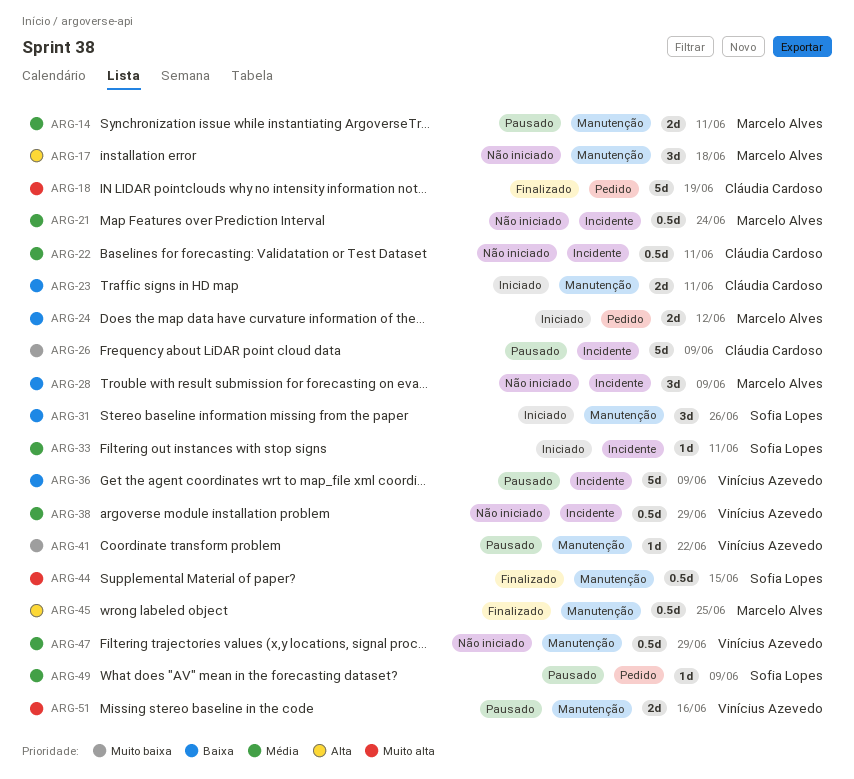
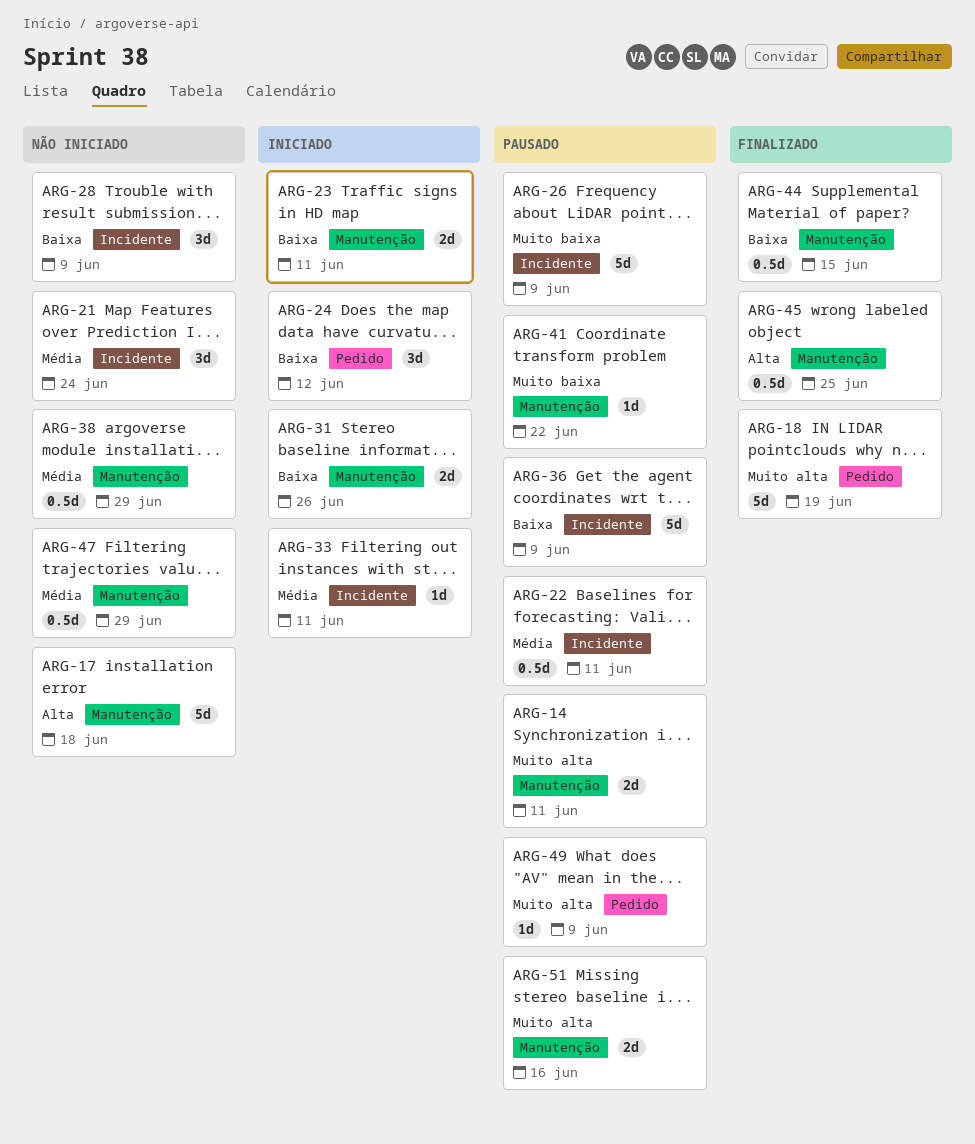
ARG-14, priority: Média -> Muito alta
ARG-17, estimate: 3d -> 5d
ARG-21, estimate: 0.5d -> 3d
ARG-22, status: Não iniciado -> Pausado
ARG-24, estimate: 2d -> 3d
ARG-31, estimate: 3d -> 2d
ARG-38, label: Incidente -> Manutenção
ARG-44, priority: Muito alta -> Baixa
ARG-49, priority: Média -> Muito alta

